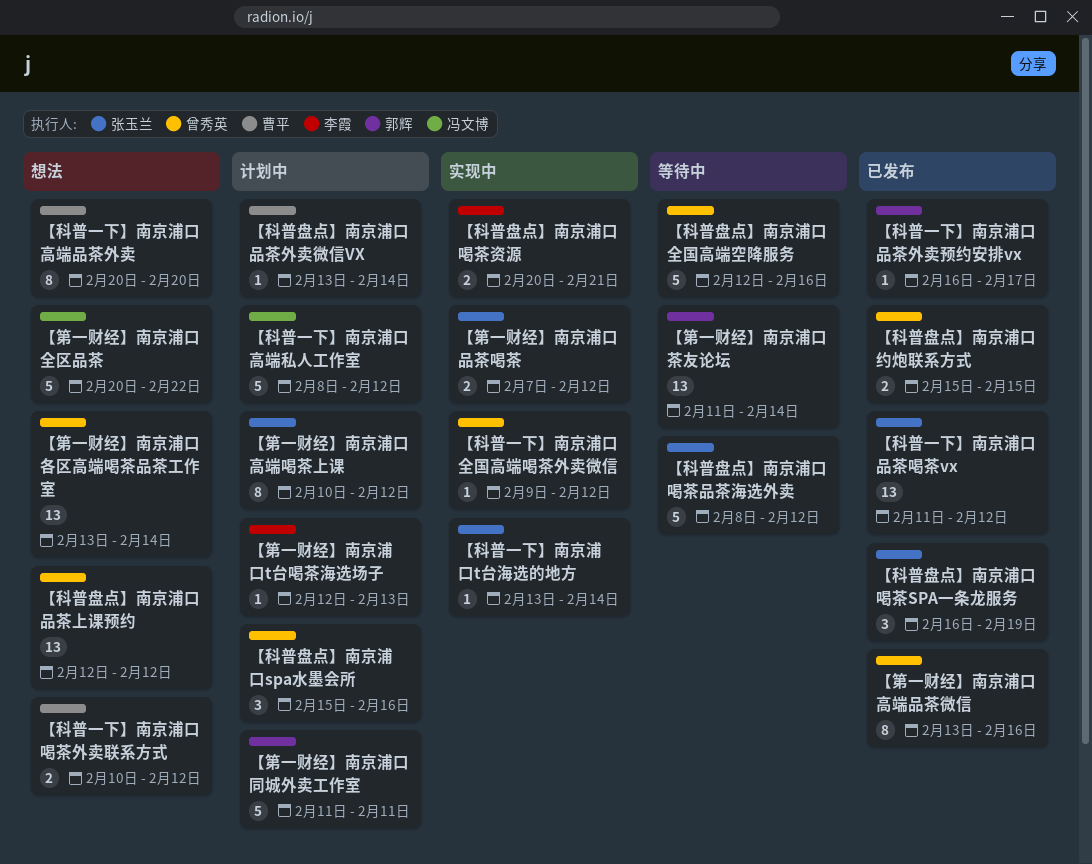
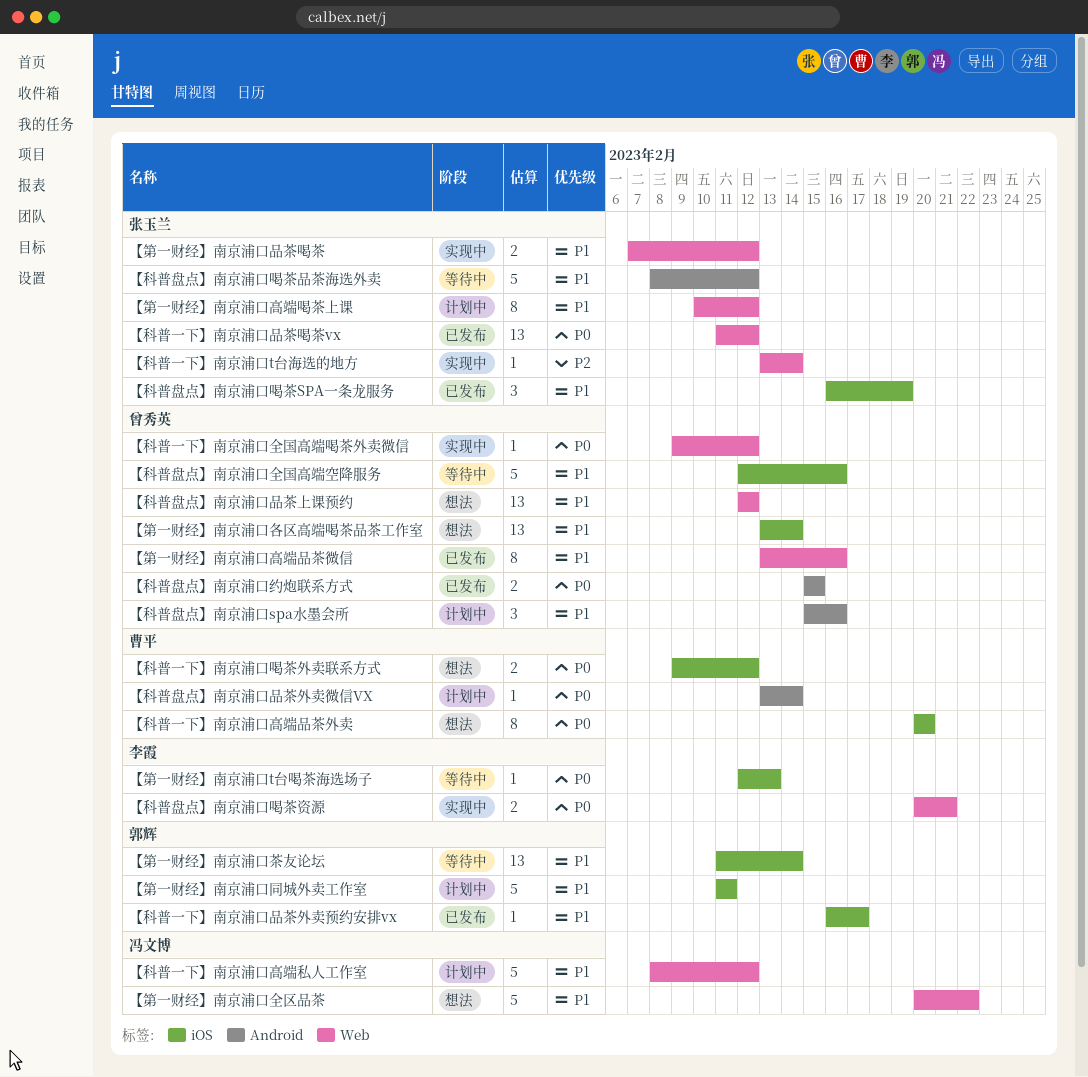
【科普一下】南京浦口喝茶外卖联系方式, start: Feb 10 -> Feb 9
【第一财经】南京浦口t台喝茶海选场子, status: 计划中 -> 等待中

